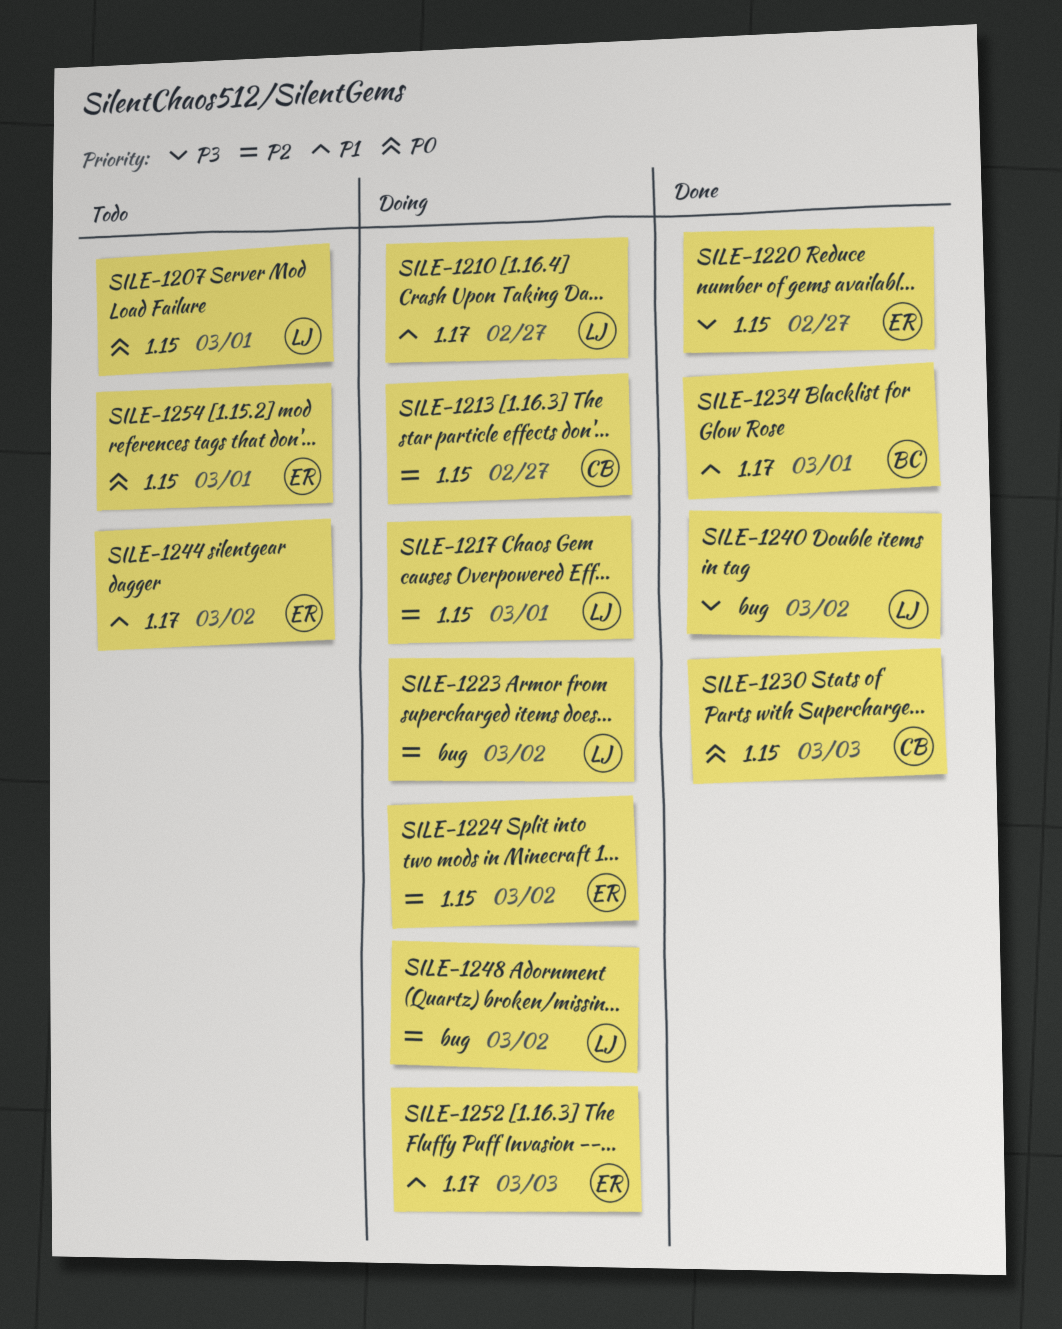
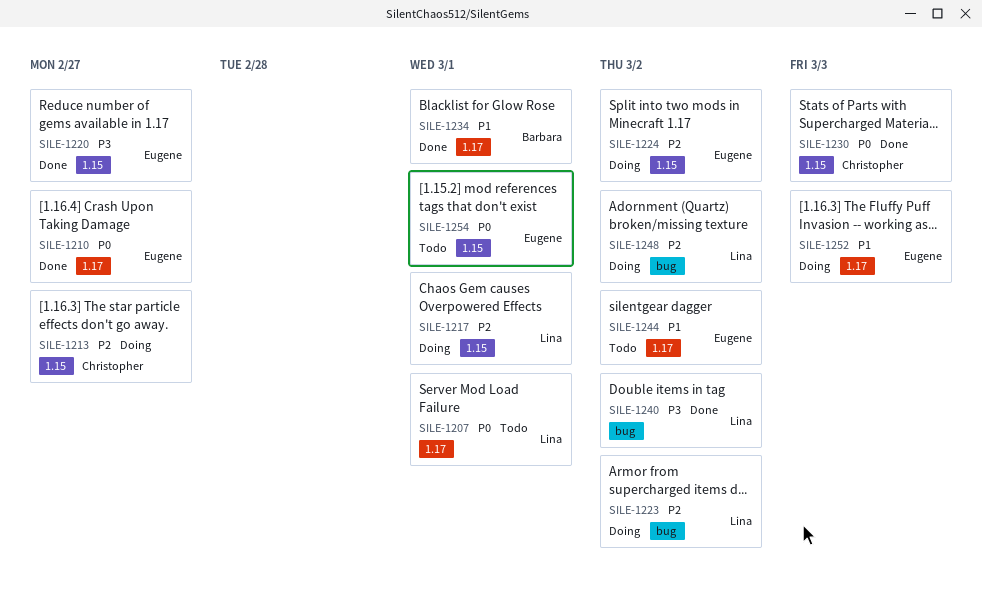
SILE-1207, label: 1.15 -> 1.17
SILE-1210, status: Doing -> Done
SILE-1210, owner: Lina -> Eugene
SILE-1210, priority: P1 -> P0

